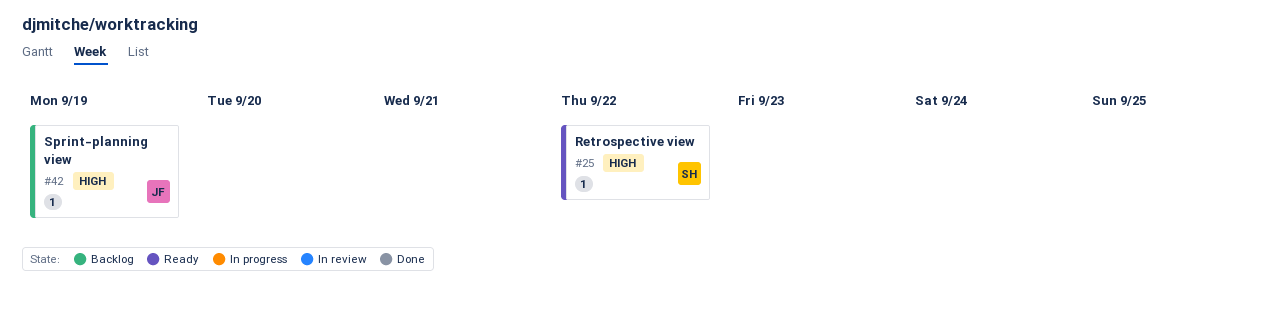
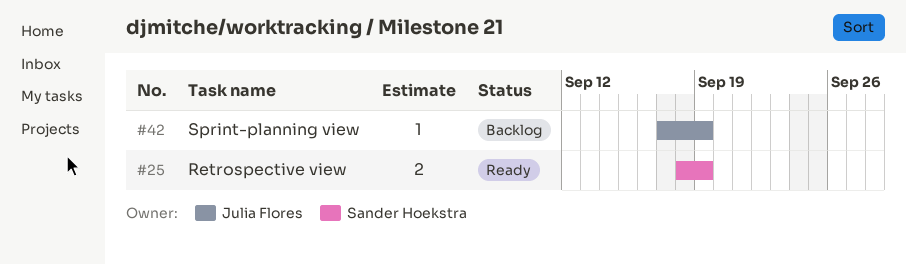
#25, estimate: 1 -> 2
#25, due: Sep 22 -> Sep 19

